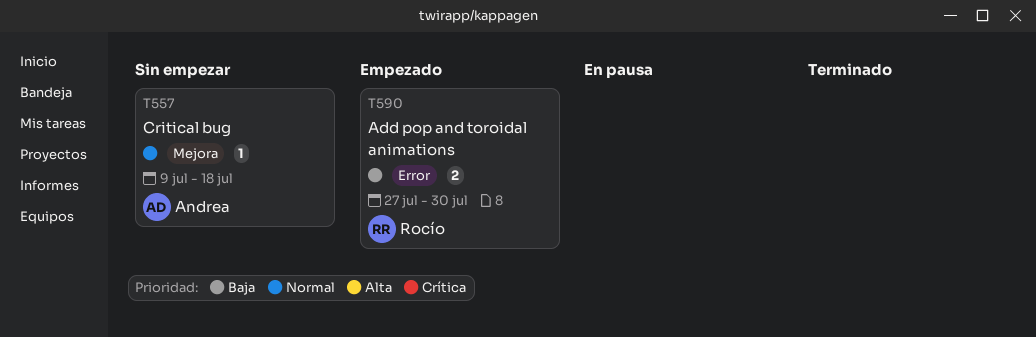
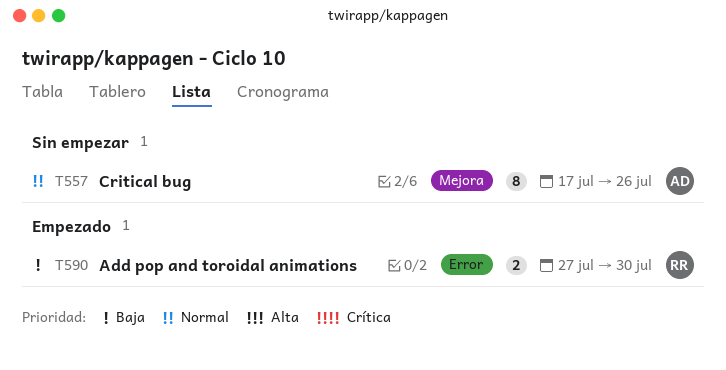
T557, estimate: 1 -> 8
T557, start: Jul 9 -> Jul 17
T557, due: Jul 18 -> Jul 26

